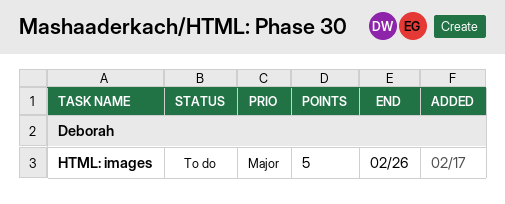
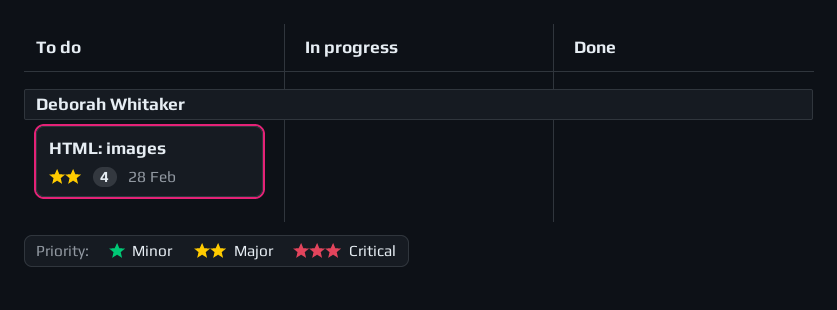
HTML: images, estimate: 5 -> 4
HTML: images, due: Feb 26 -> Feb 28

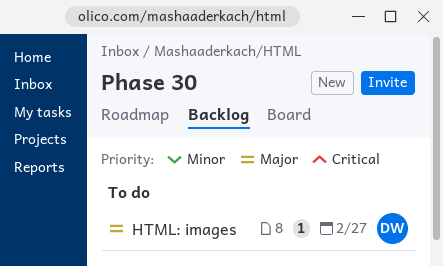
HTML: images, estimate: 4 -> 1
HTML: images, due: Feb 28 -> Feb 27

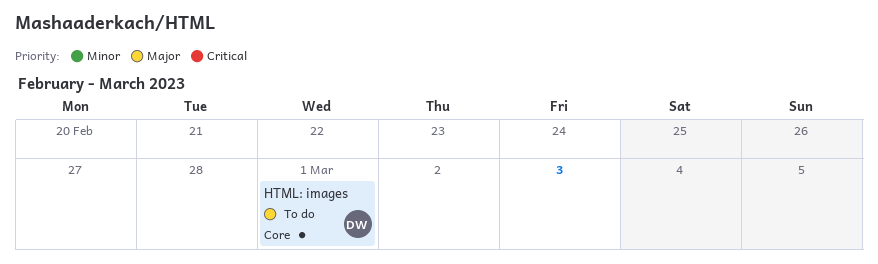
HTML: images, due: Feb 27 -> Mar 1

